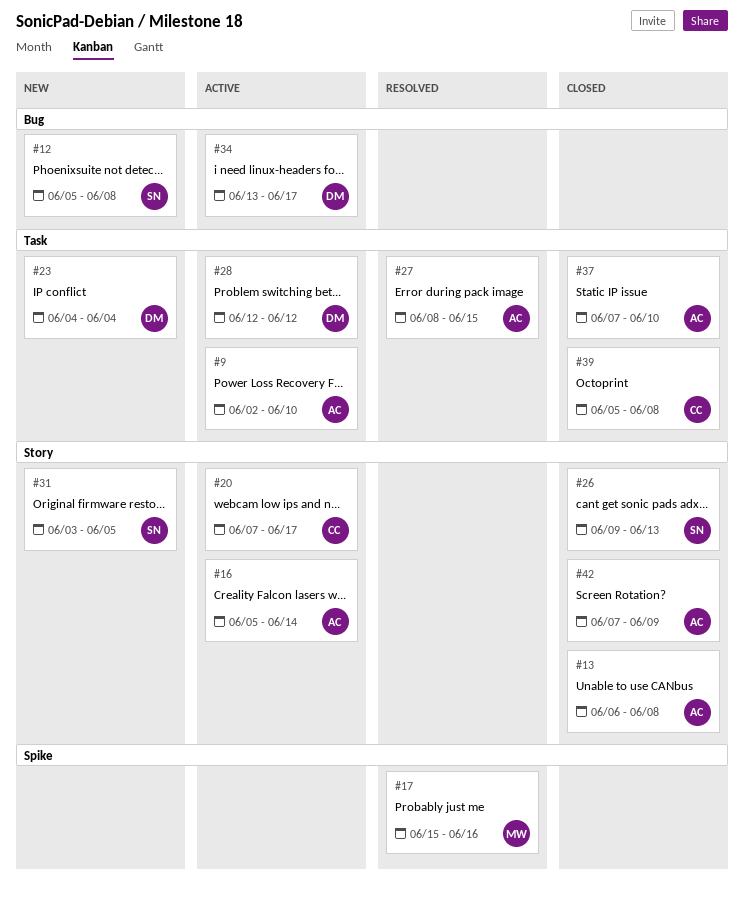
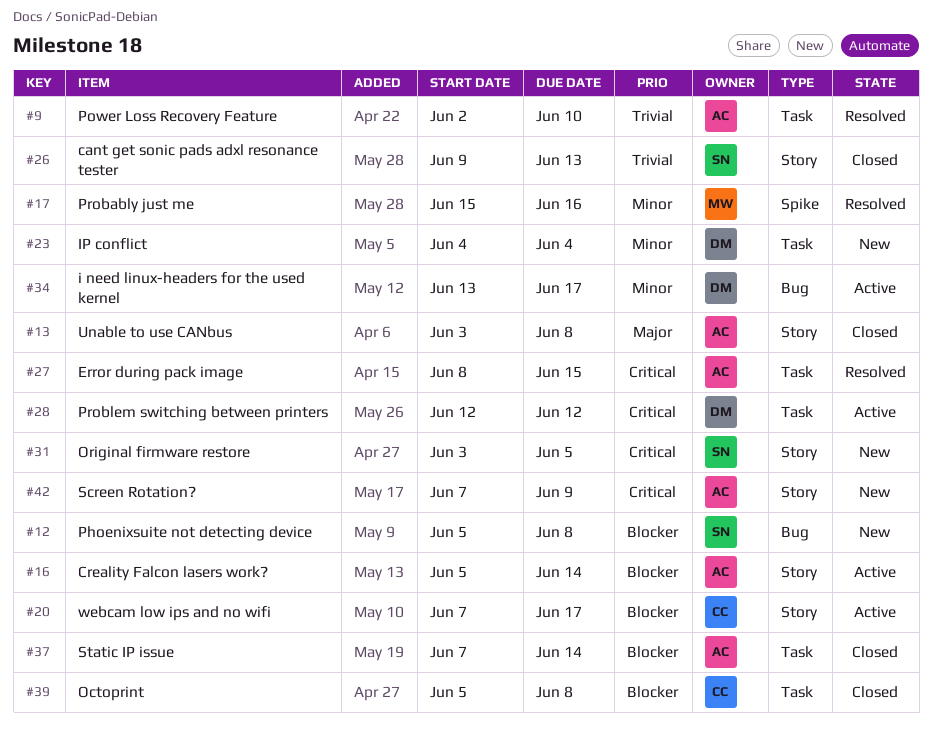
#9, status: Active -> Resolved
#13, start: Jun 6 -> Jun 3
#37, due: Jun 10 -> Jun 14
#42, status: Closed -> New

